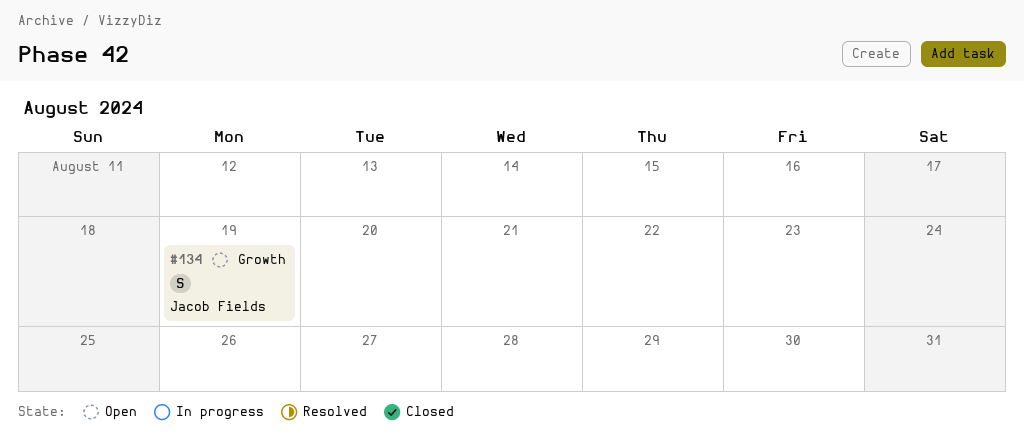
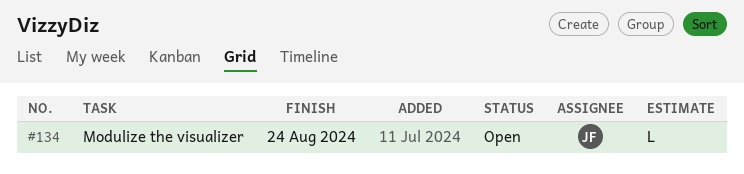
#134, estimate: S -> L
#134, due: Aug 19 -> Aug 24

